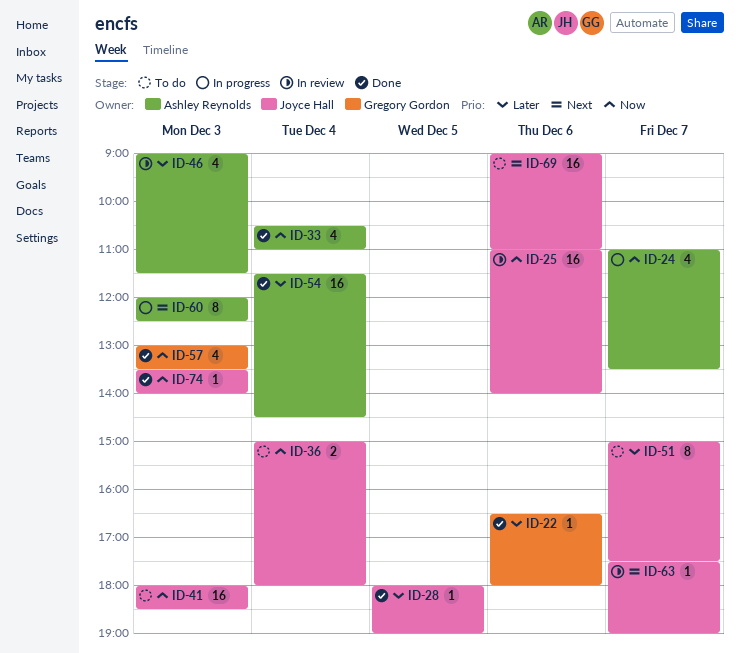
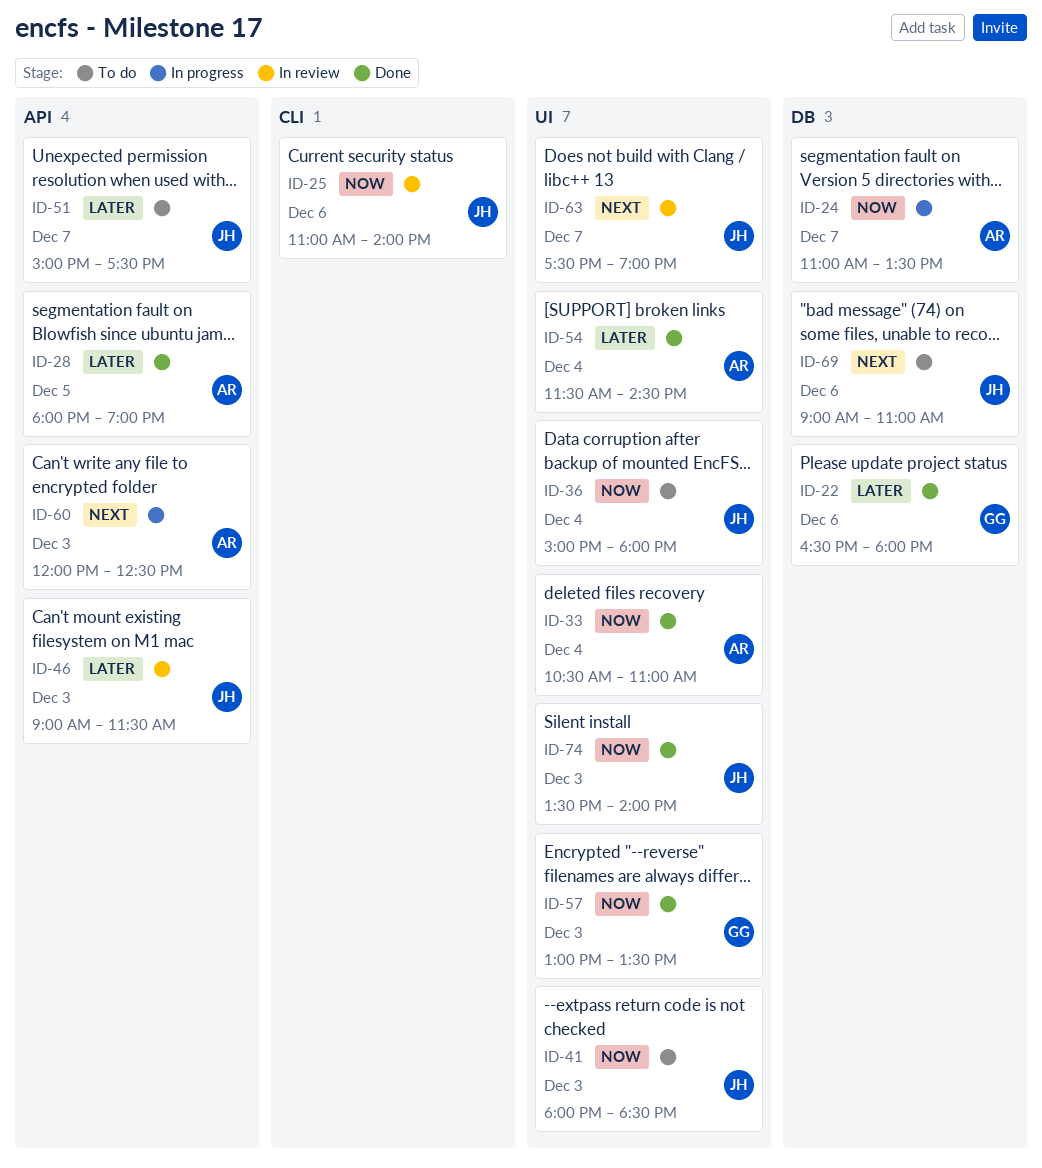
ID-28, owner: Joyce Hall -> Ashley Reynolds
ID-46, owner: Ashley Reynolds -> Joyce Hall

